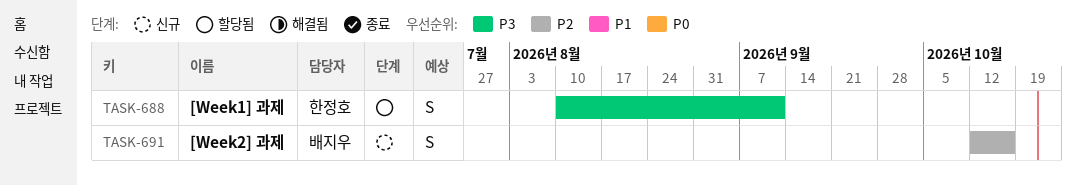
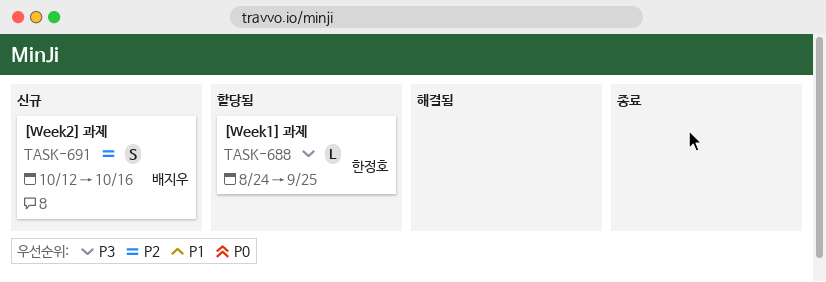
TASK-688, estimate: S -> L
TASK-688, start: Aug 10 -> Aug 24
TASK-688, due: Sep 11 -> Sep 25

